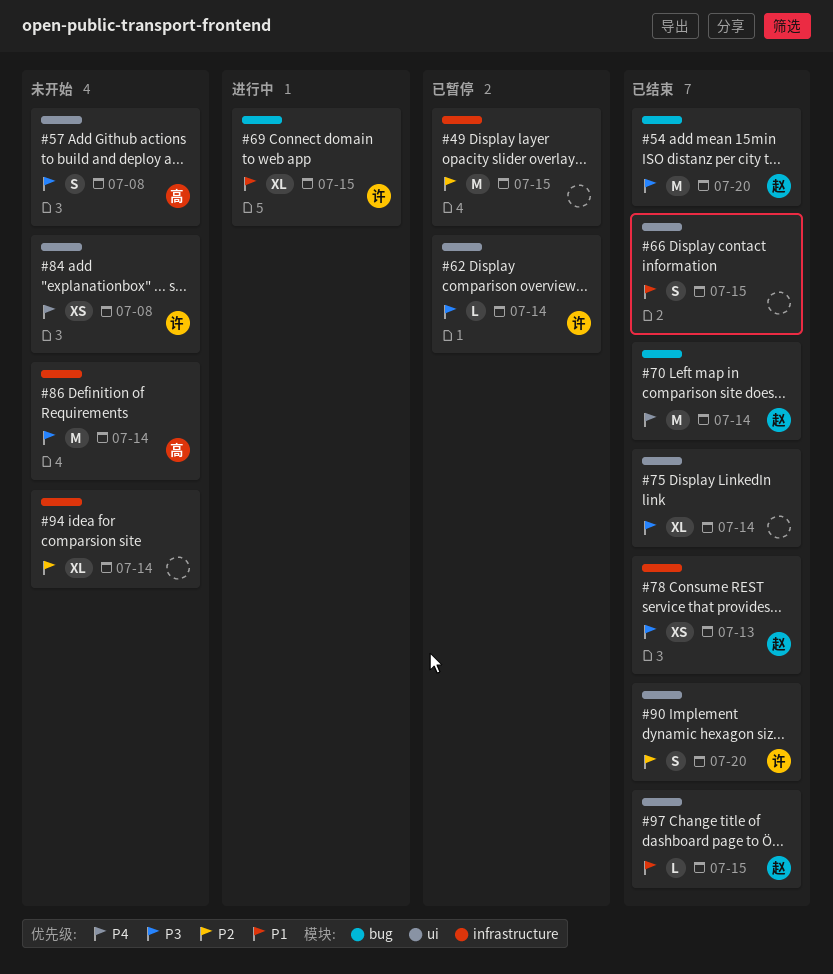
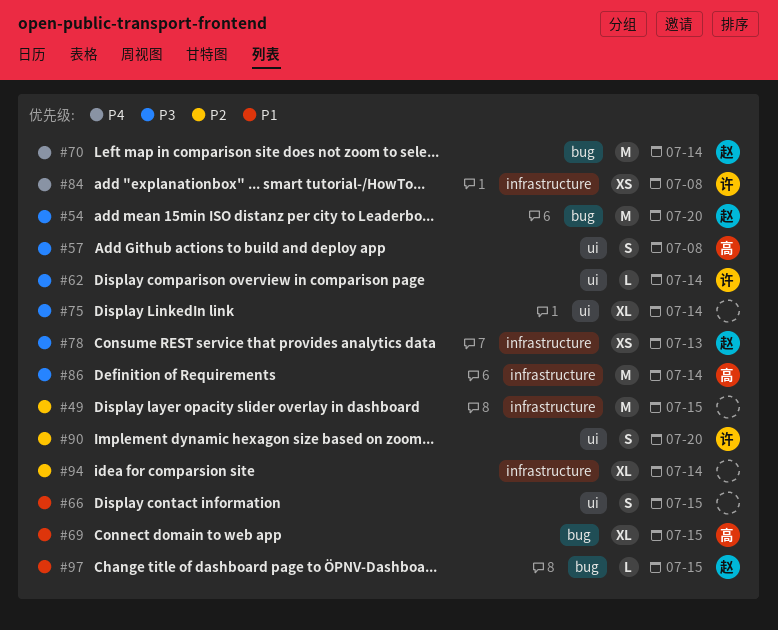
#69, owner: 许 -> 高
#84, label: ui -> infrastructure
#97, label: ui -> bug

